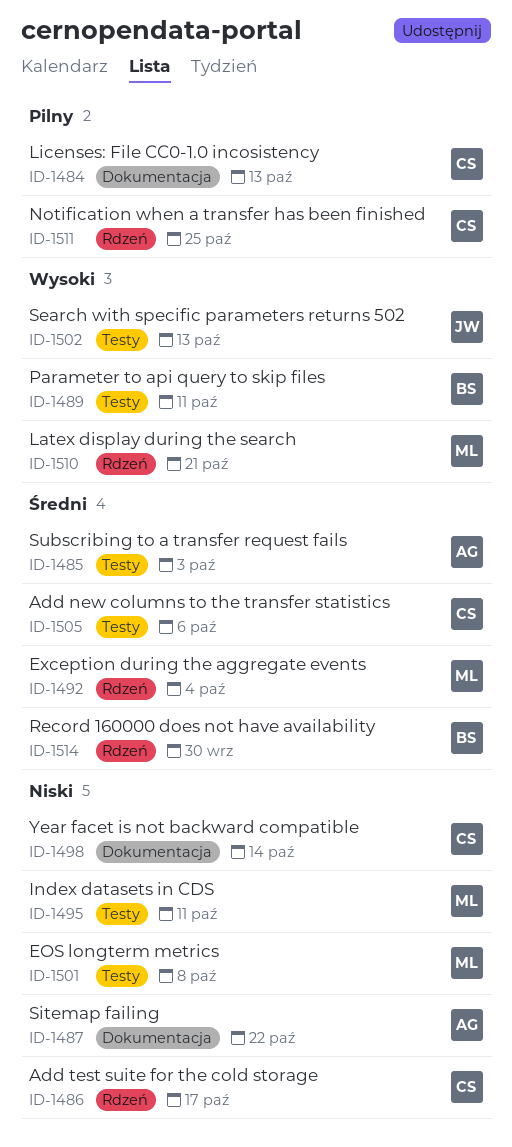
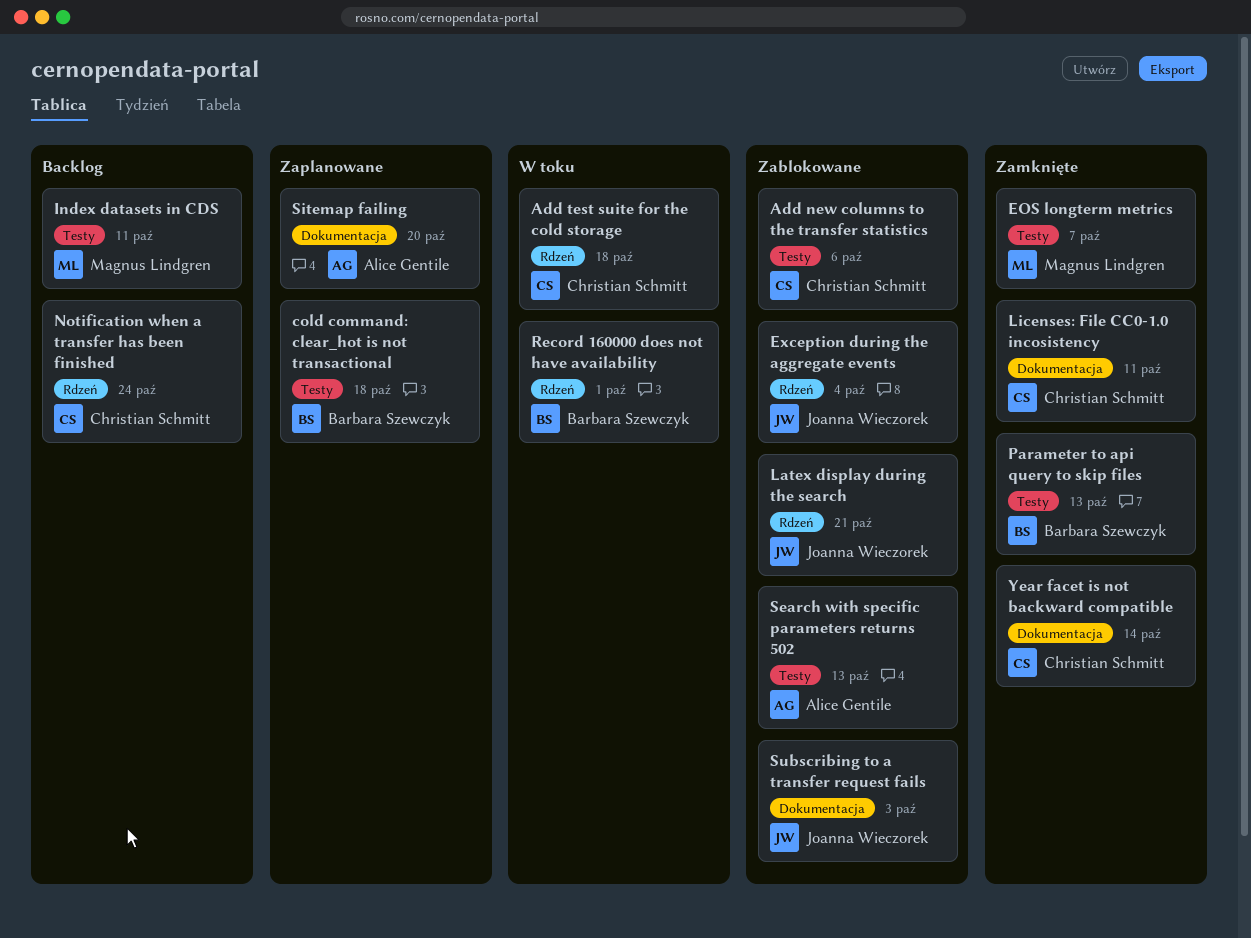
Add test suite for the cold storage, due: Oct 17 -> Oct 18
cold command: clear_hot is not transactional: none -> present
EOS longterm metrics, due: Oct 8 -> Oct 7
Exception during the aggregate events, owner: Magnus Lindgren -> Joanna Wieczorek
Latex display during the search, owner: Magnus Lindgren -> Joanna Wieczorek
Licenses: File CC0-1.0 incosistency, due: Oct 13 -> Oct 11
Notification when a transfer has been finished, due: Oct 25 -> Oct 24
Parameter to api query to skip files, due: Oct 11 -> Oct 13
Record 160000 does not have availability, due: Sep 30 -> Oct 1
Search with specific parameters returns 502, owner: Joanna Wieczorek -> Alice Gentile
Sitemap failing, due: Oct 22 -> Oct 20
Subscribing to a transfer request fails, owner: Alice Gentile -> Joanna Wieczorek
Subscribing to a transfer request fails, label: Testy -> Dokumentacja

